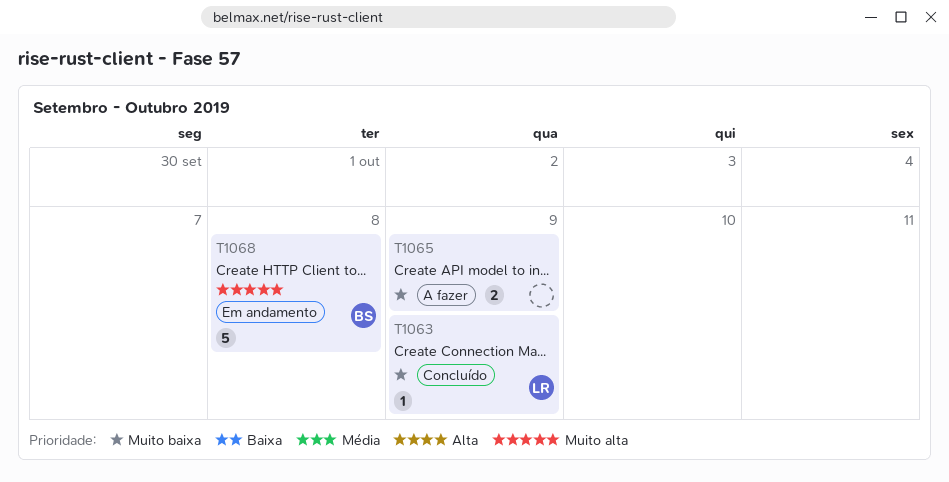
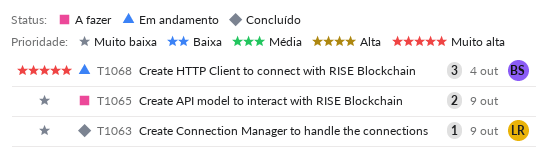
T1068, estimate: 5 -> 3
T1068, due: Oct 8 -> Oct 4

